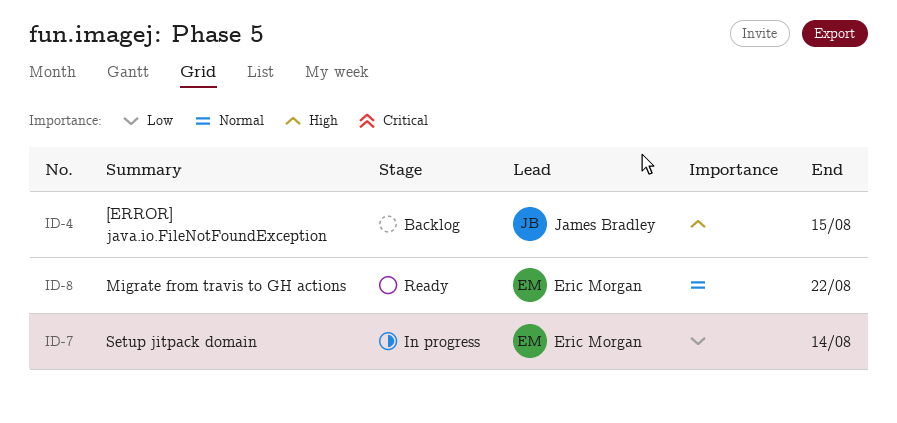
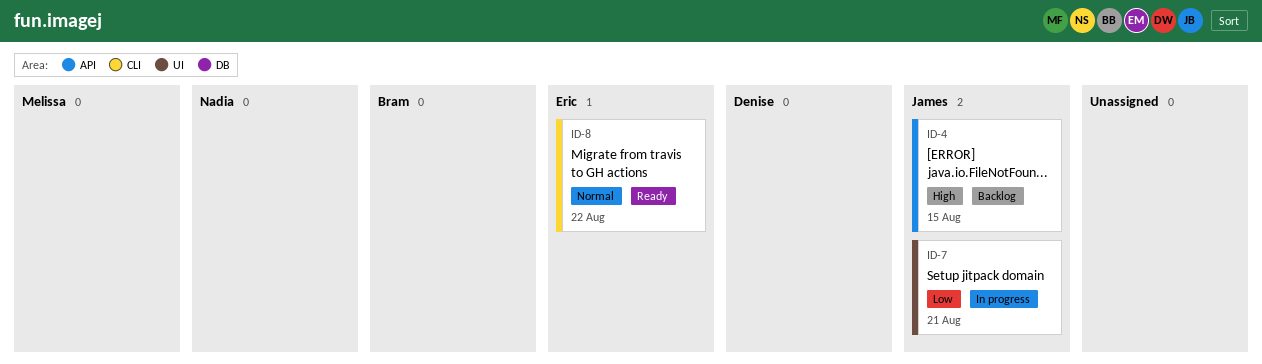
ID-7, owner: Eric Morgan -> James Bradley
ID-7, due: Aug 14 -> Aug 21

